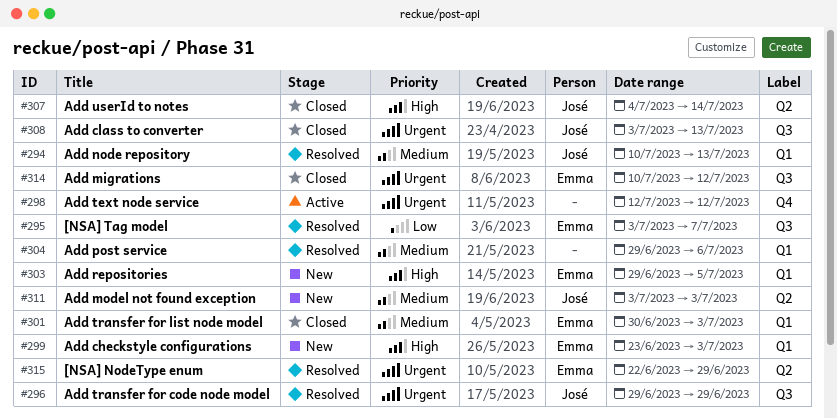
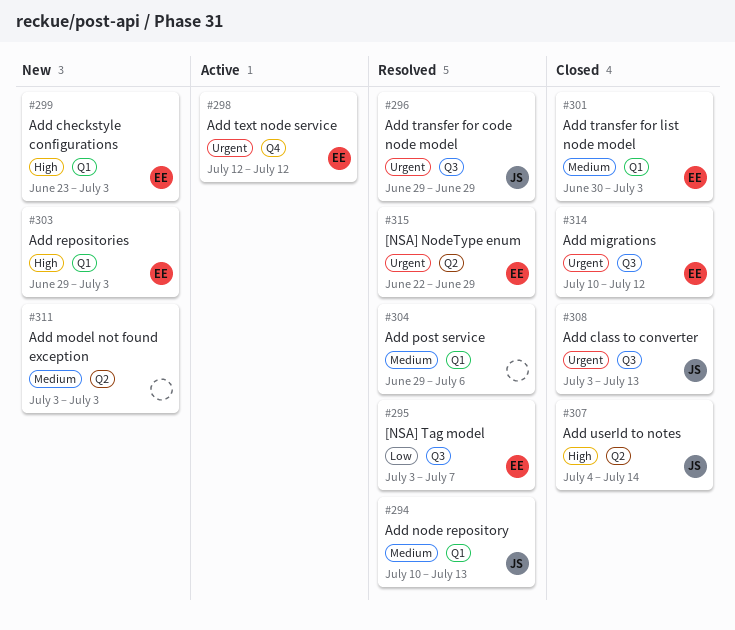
#298, owner: none -> Emma
#303, due: Jul 5 -> Jul 3
#311, owner: José -> none

